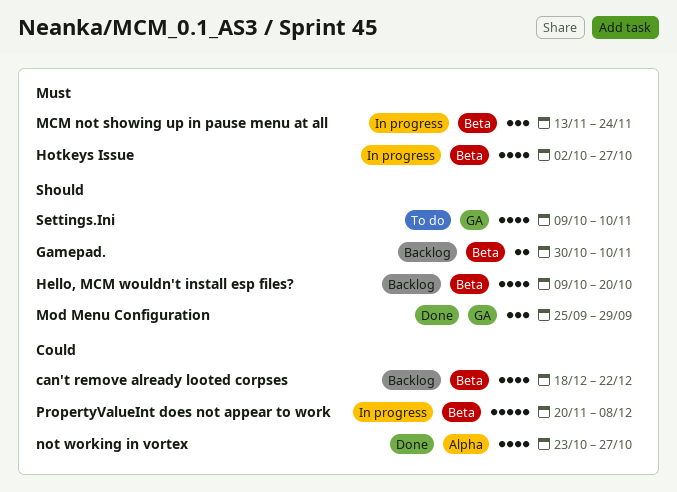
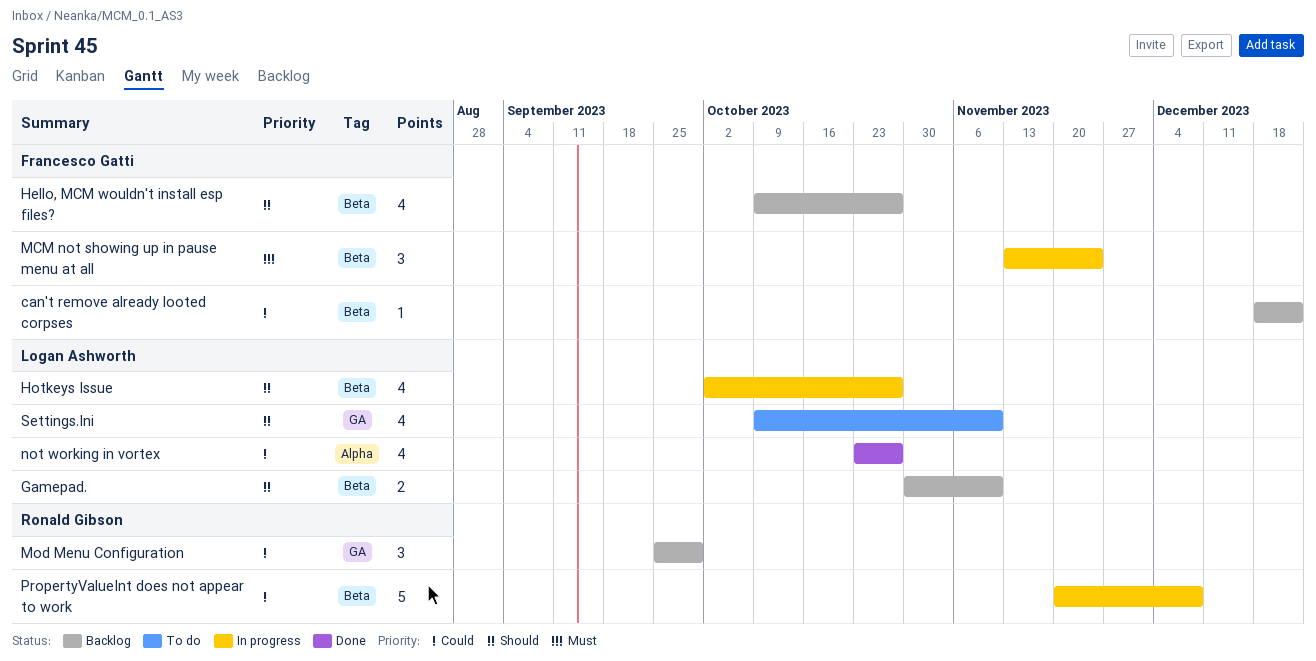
can't remove already looted corpses, estimate: 4 -> 1
Hello, MCM wouldn't install esp files?, due: Oct 20 -> Oct 27
Hotkeys Issue, priority: Must -> Should
Mod Menu Configuration, status: Done -> Backlog
Mod Menu Configuration, priority: Should -> Could

